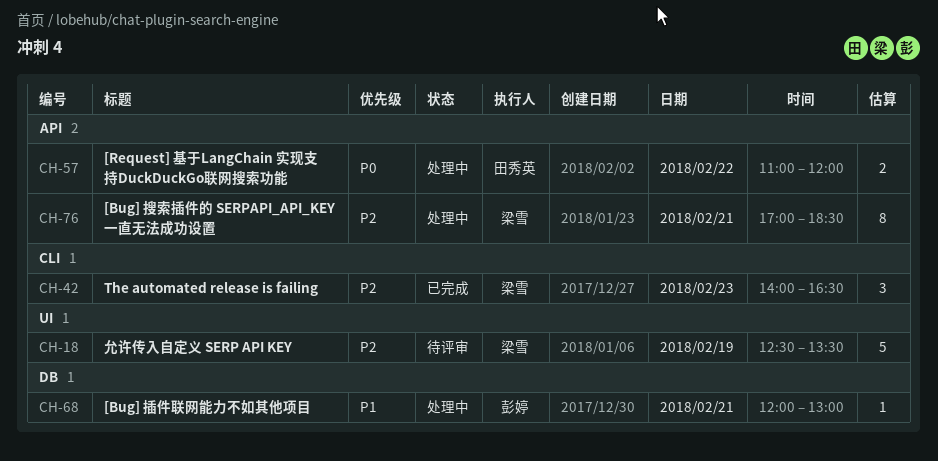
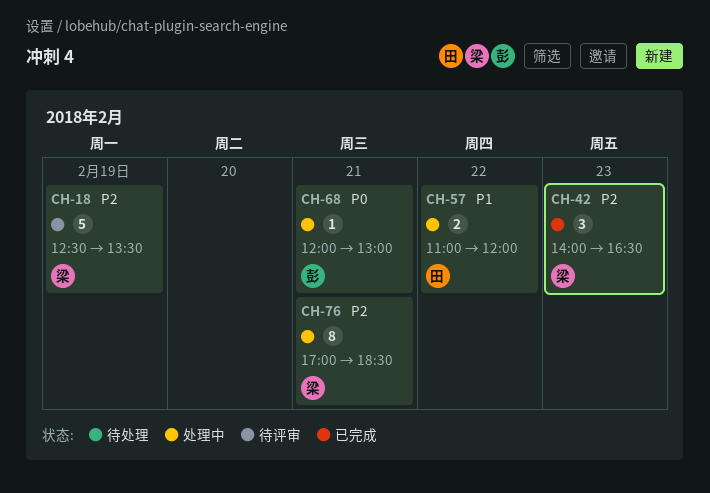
CH-57, priority: P0 -> P1
CH-68, priority: P1 -> P0

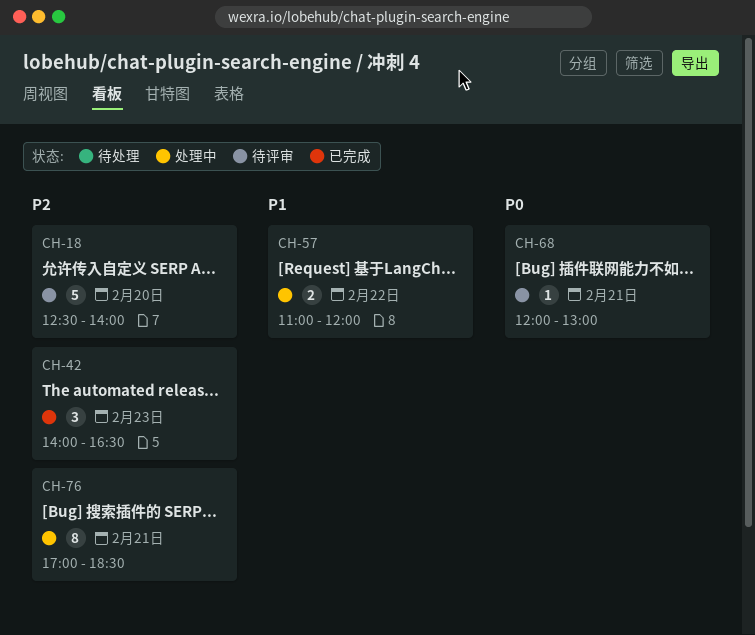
CH-18, day: Feb 19 -> Feb 20
CH-18, ends: 13:30 -> 14:00
CH-68, status: 处理中 -> 待评审

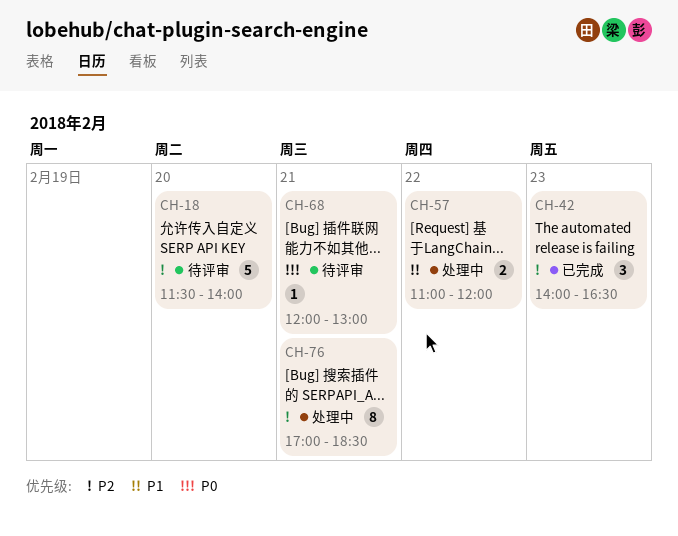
CH-18, begins: 12:30 -> 11:30

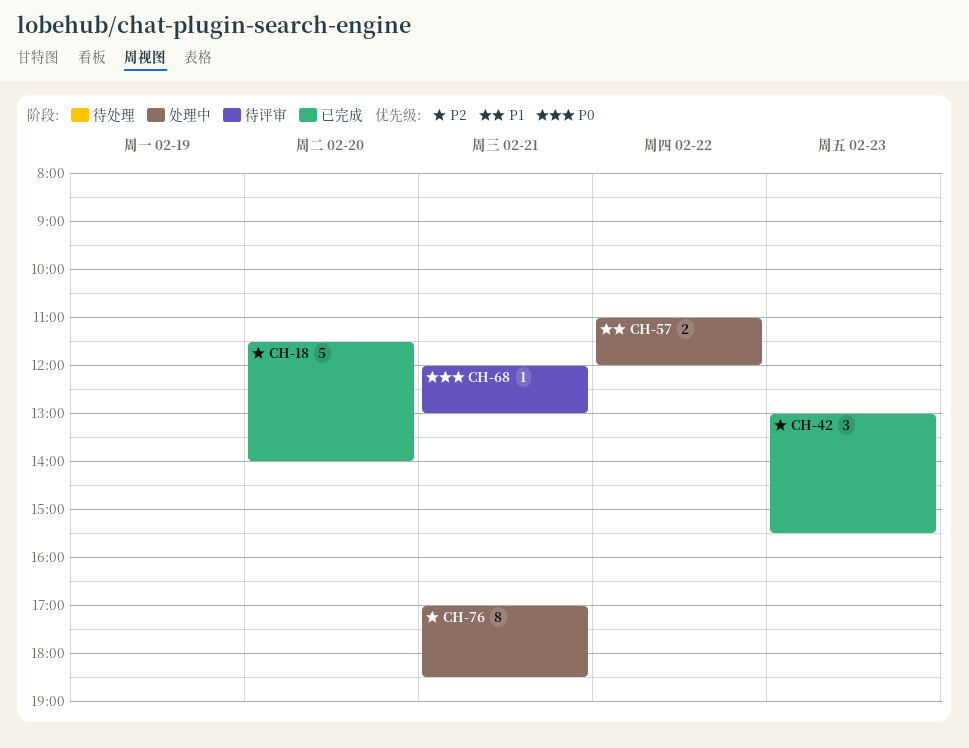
CH-18, status: 待评审 -> 已完成
CH-42, begins: 14:00 -> 13:00
CH-42, ends: 16:30 -> 15:30

